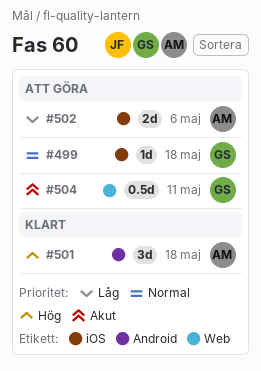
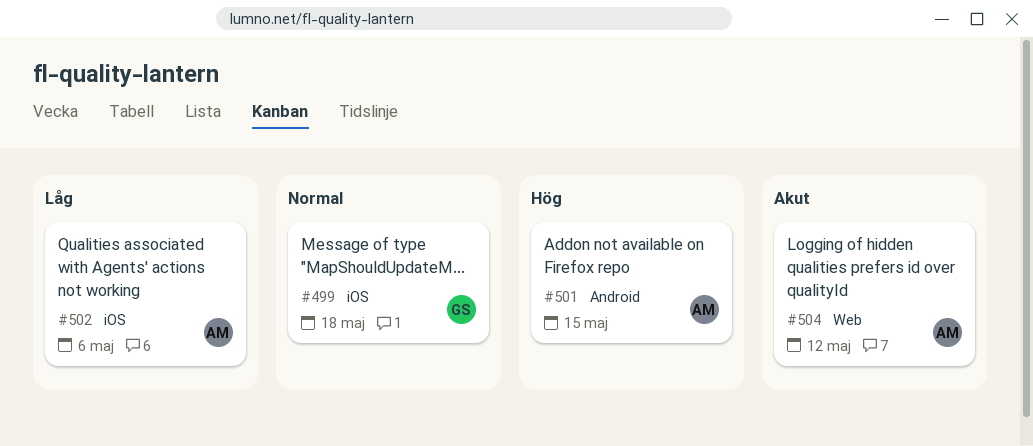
#501, due: May 18 -> May 15
#504, owner: GS -> AM
#504, due: May 11 -> May 12

